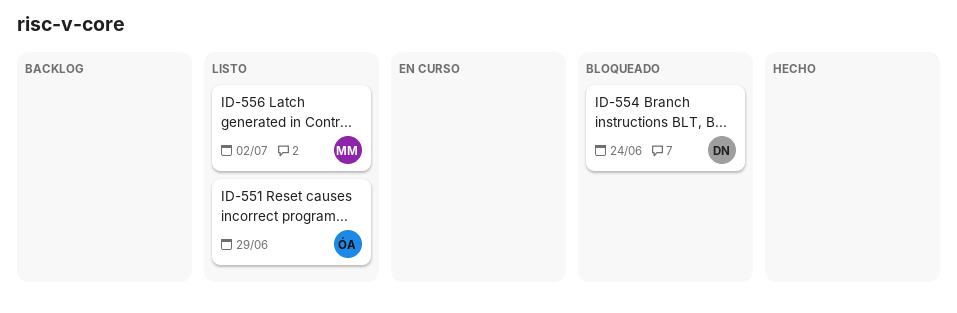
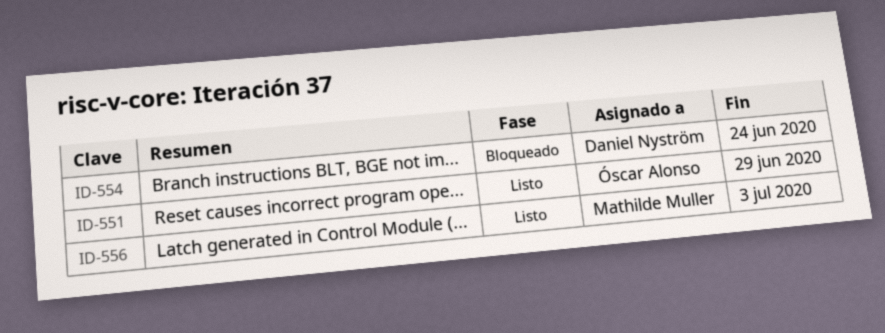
ID-556, due: Jul 2 -> Jul 3

